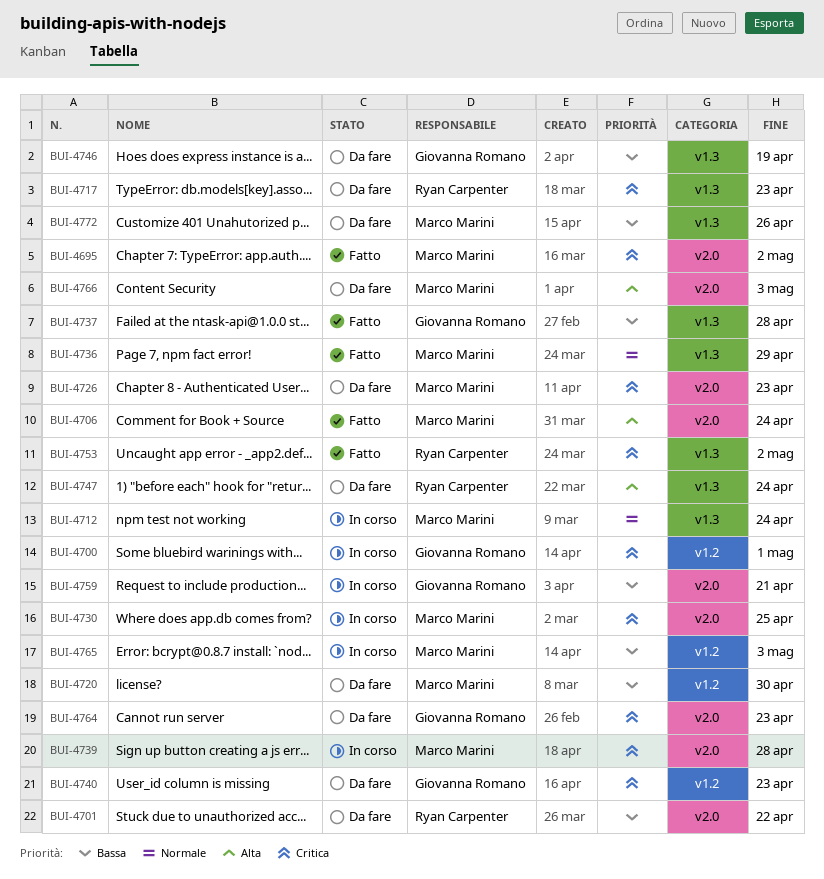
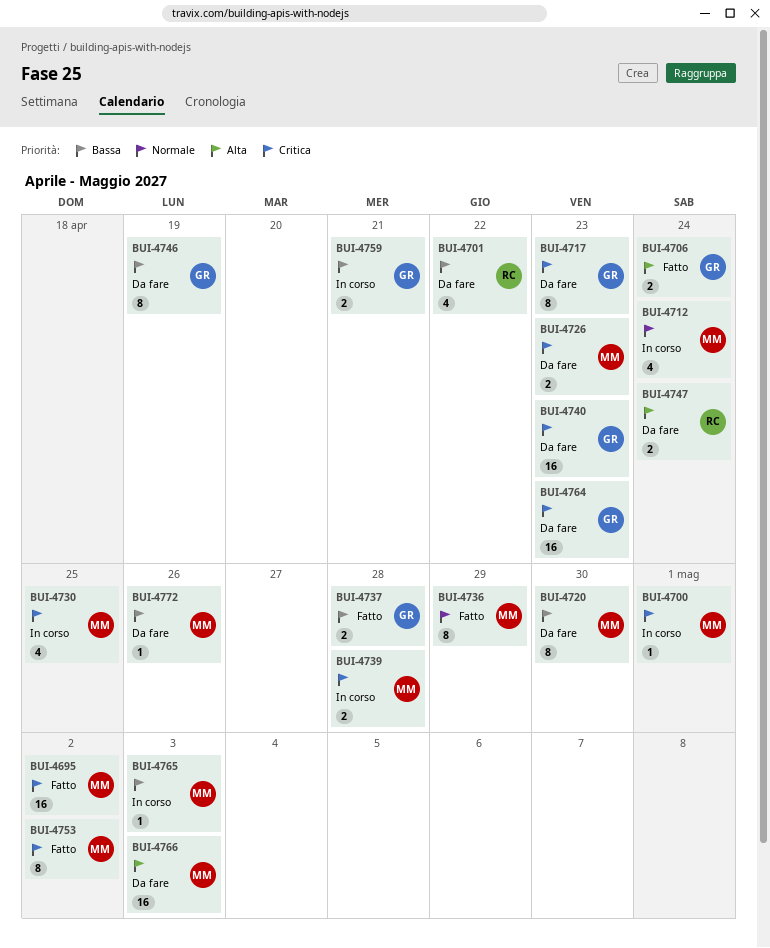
BUI-4700, owner: Giovanna Romano -> Marco Marini
BUI-4706, owner: Marco Marini -> Giovanna Romano
BUI-4717, owner: Ryan Carpenter -> Giovanna Romano
BUI-4753, owner: Ryan Carpenter -> Marco Marini

